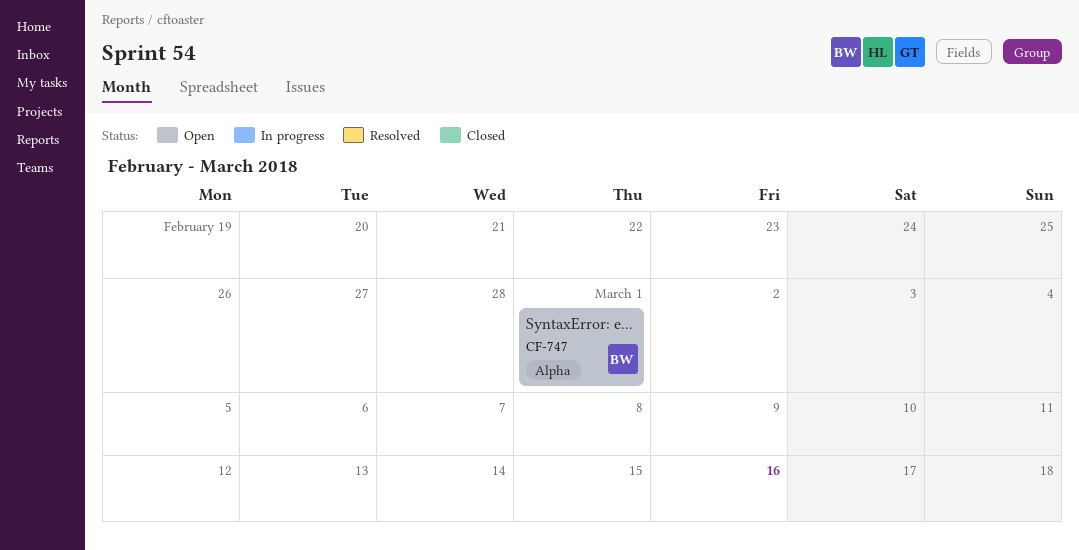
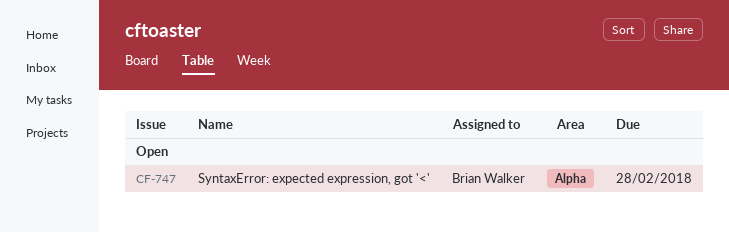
CF-747, due: Mar 1 -> Feb 28

